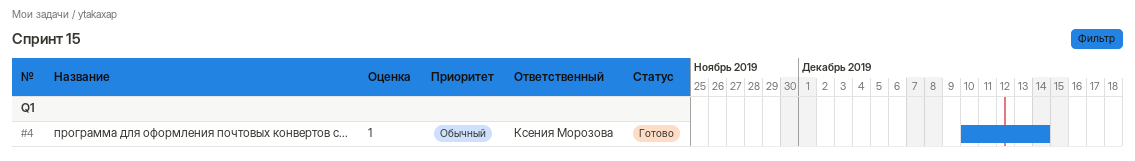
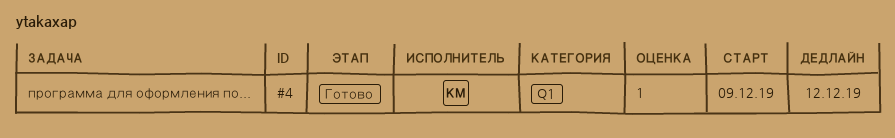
#4, start: Dec 10 -> Dec 9
#4, due: Dec 14 -> Dec 12

